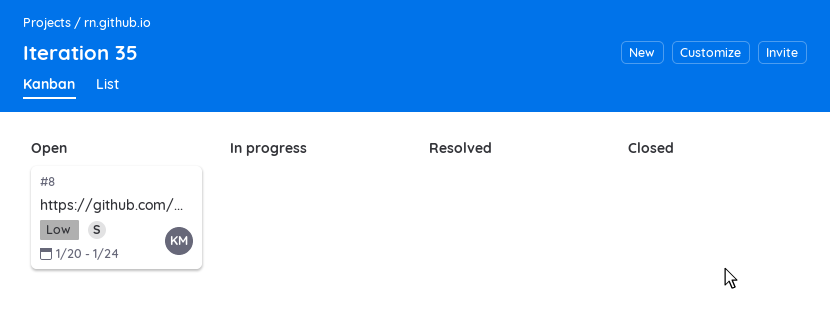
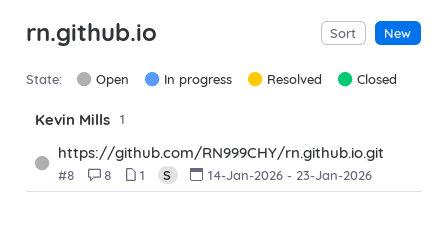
#8, start: Jan 20 -> Jan 14
#8, due: Jan 24 -> Jan 23

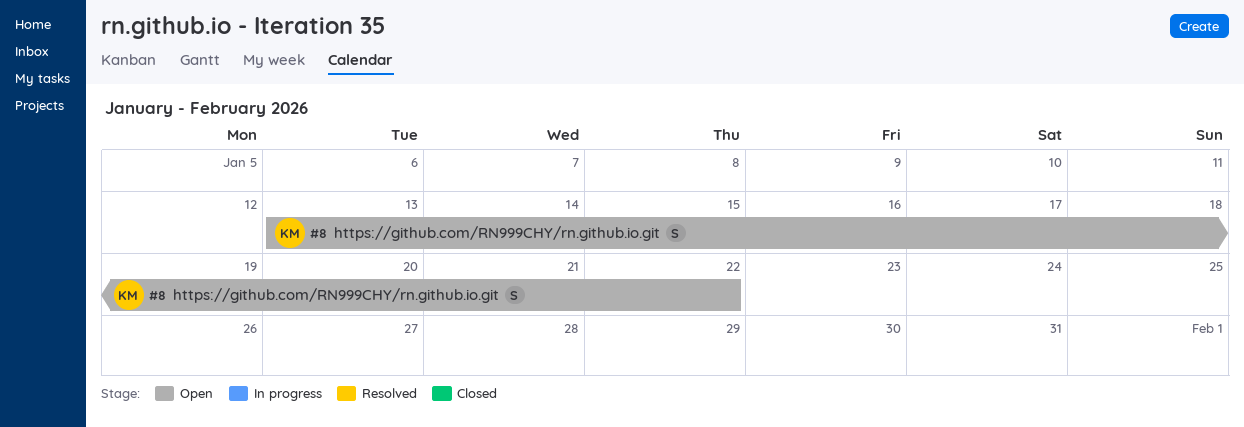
#8, start: Jan 14 -> Jan 13
#8, due: Jan 23 -> Jan 22

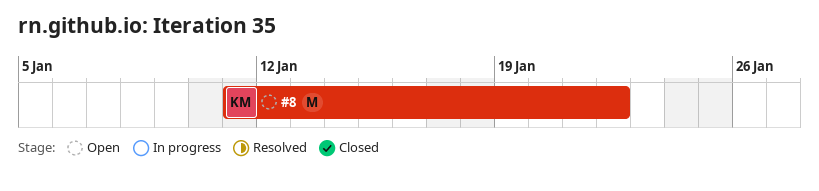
#8, estimate: S -> M
#8, start: Jan 13 -> Jan 11

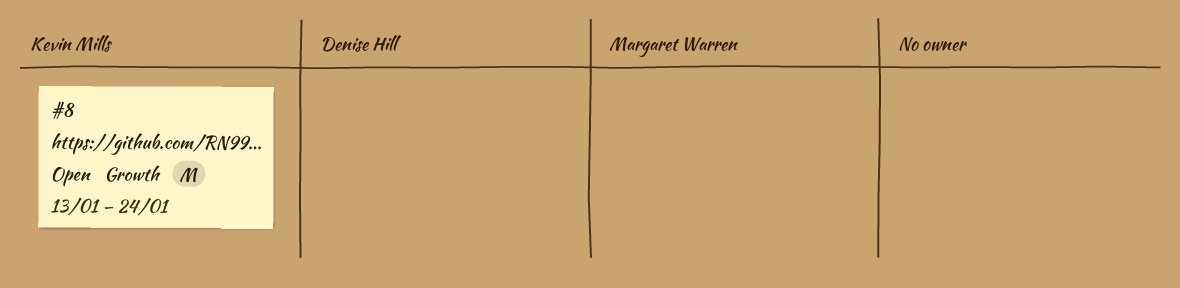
#8, start: Jan 11 -> Jan 13
#8, due: Jan 22 -> Jan 24

